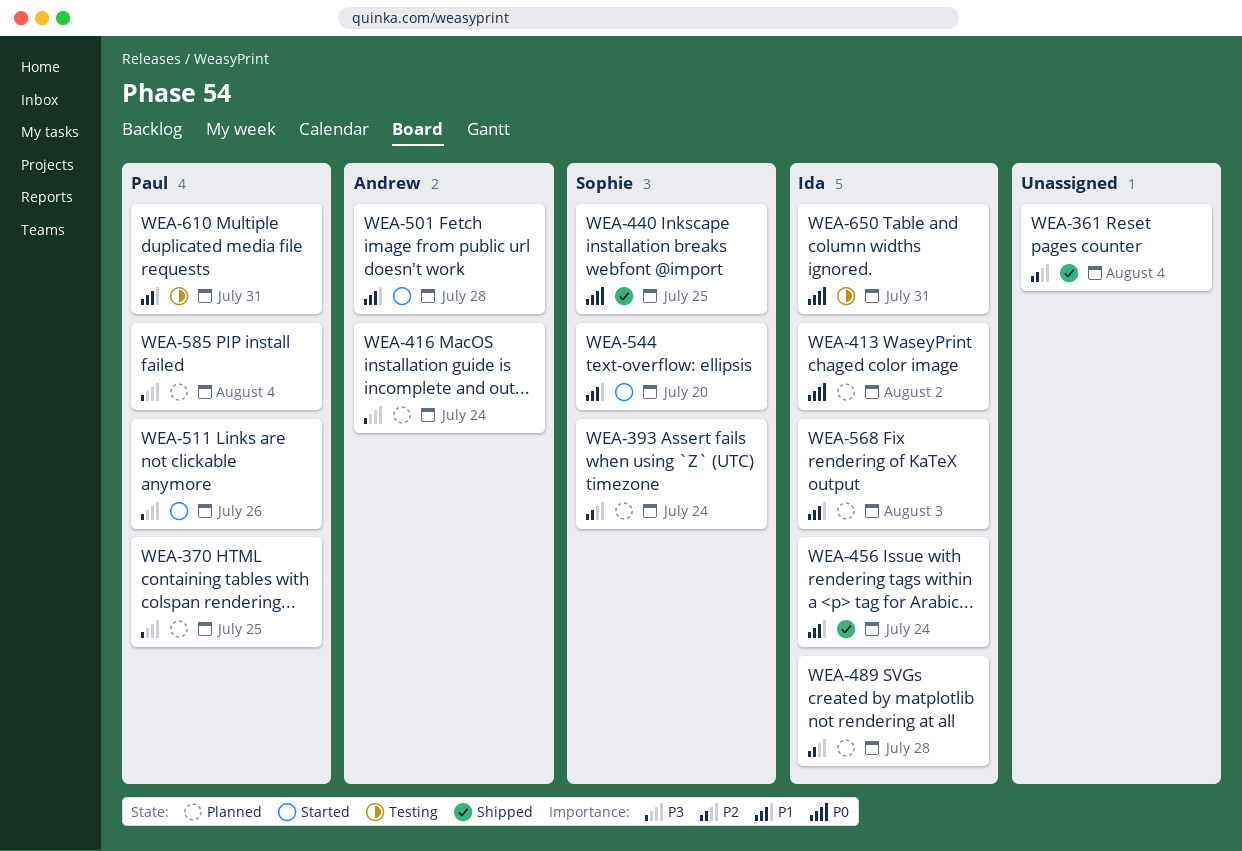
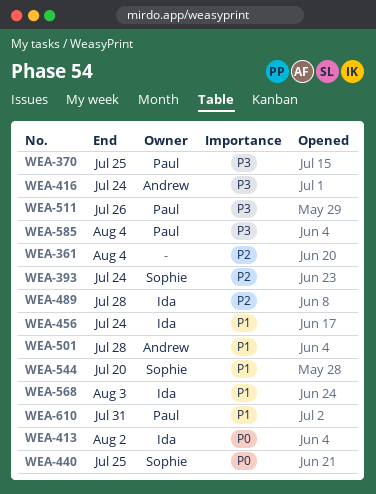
WEA-650: present -> none

